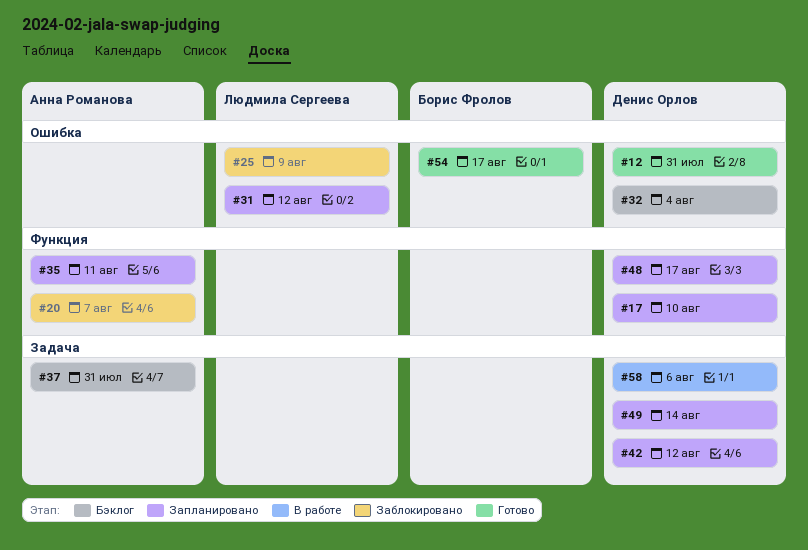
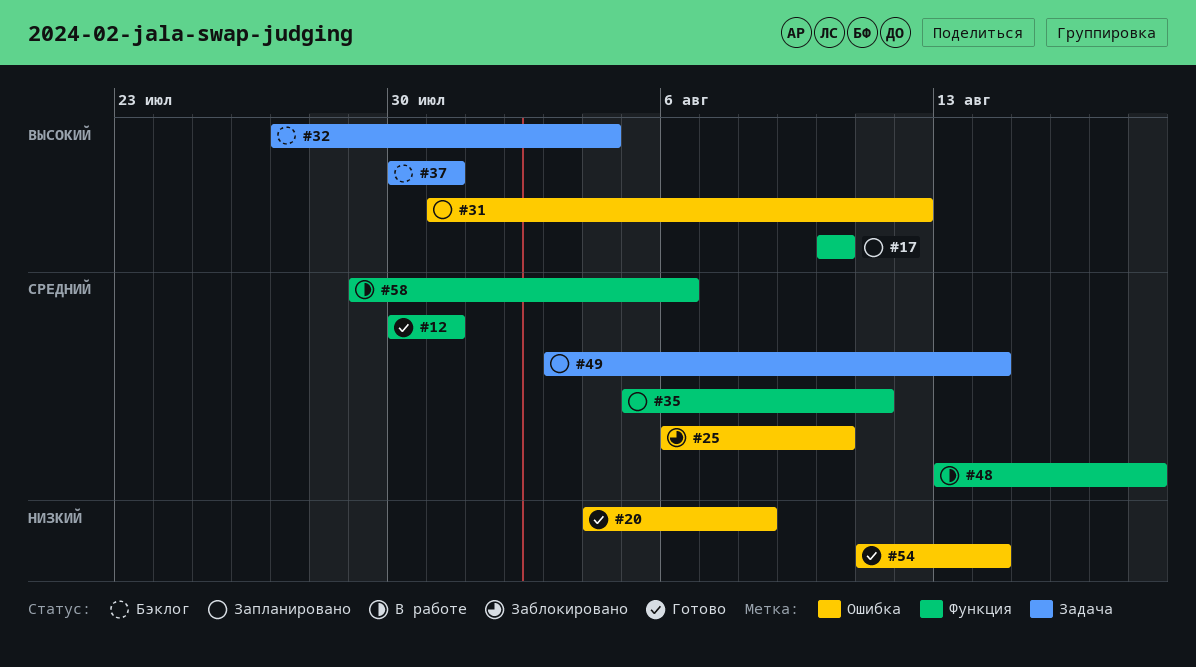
#12, label: Ошибка -> Функция
#20, status: Заблокировано -> Готово
#20, label: Функция -> Ошибка
#20, due: Aug 7 -> Aug 8
#25, due: Aug 9 -> Aug 10
#32, label: Ошибка -> Задача
#42: present -> none
#48, status: Запланировано -> В работе
#48, due: Aug 17 -> Aug 18
#54, due: Aug 17 -> Aug 14
#58, label: Задача -> Функция

